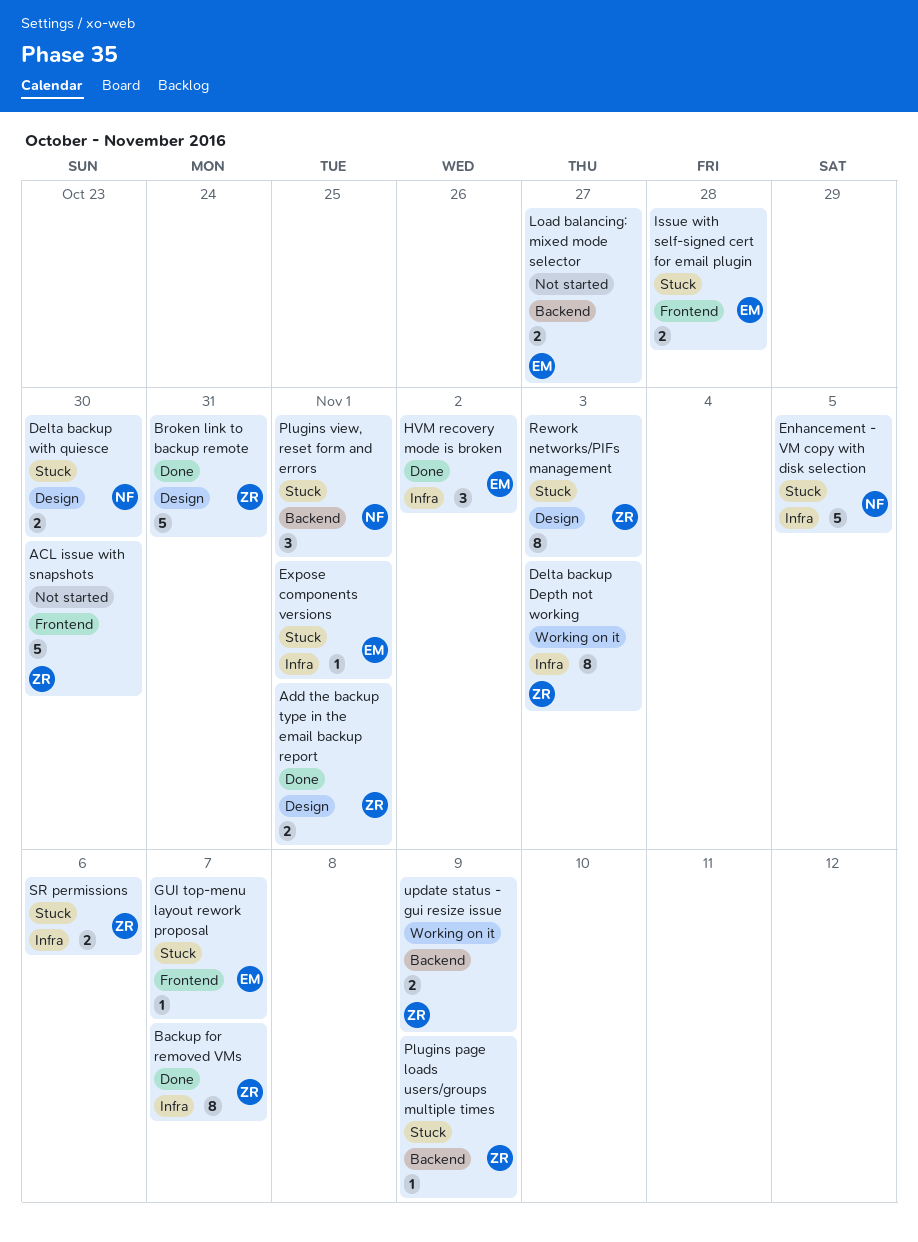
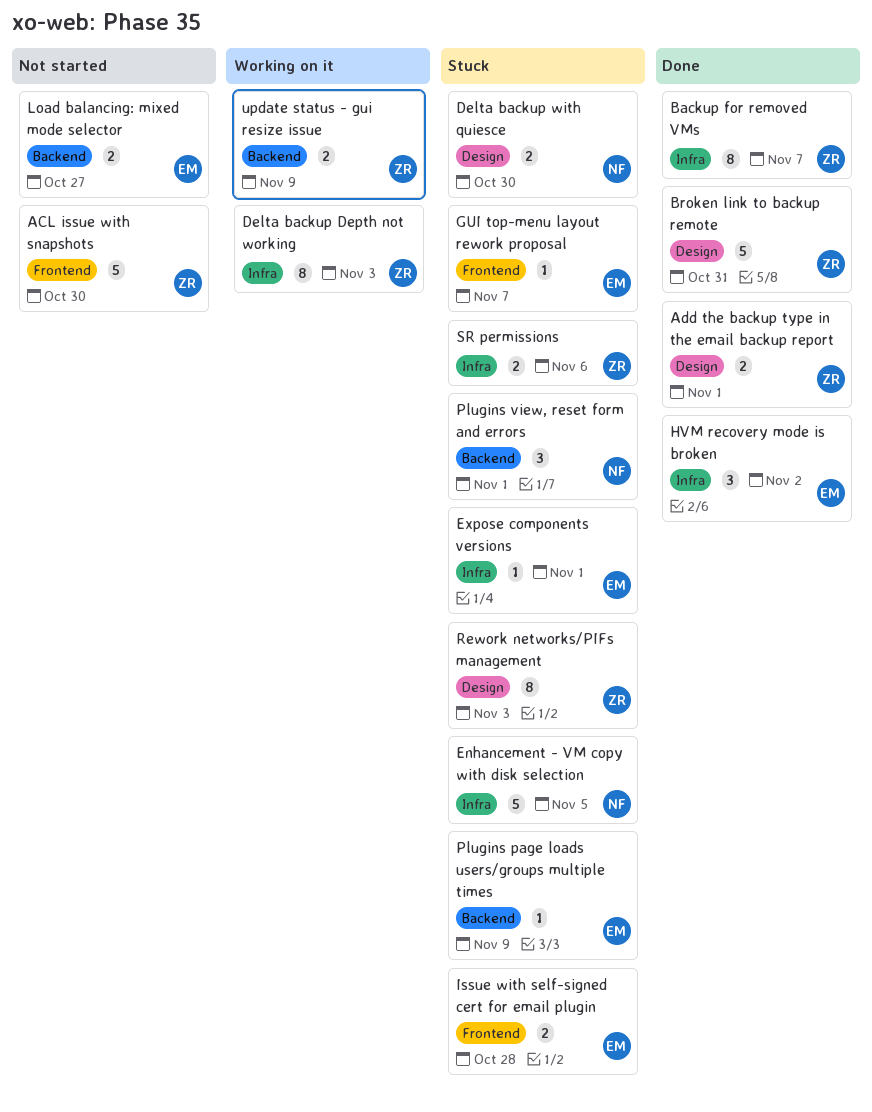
Plugins page loads users/groups multiple times, owner: ZR -> EM

